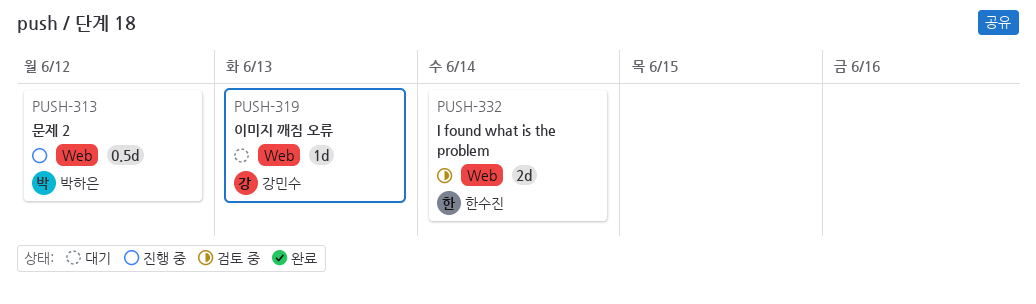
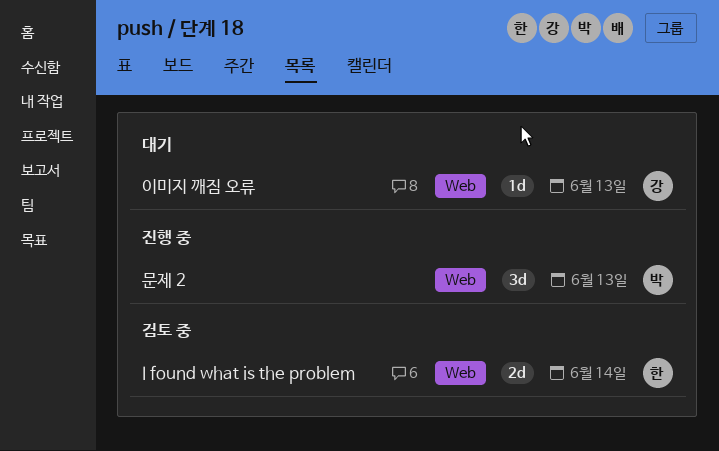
문제 2, estimate: 0.5d -> 3d
문제 2, due: Jun 12 -> Jun 13

